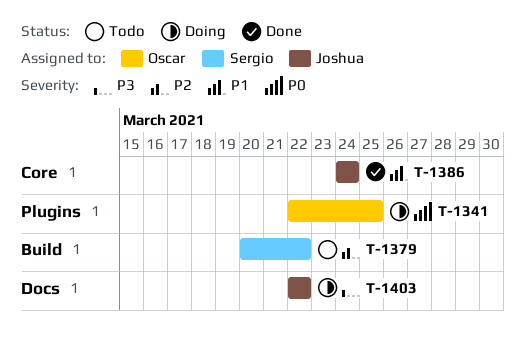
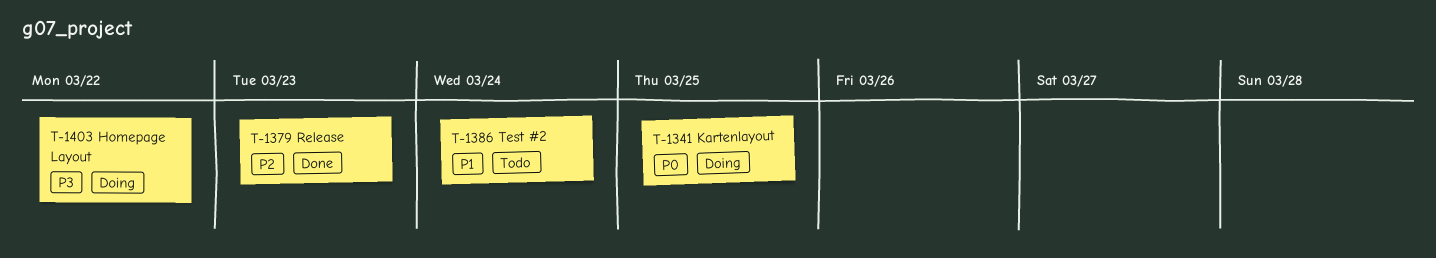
T-1379, status: Todo -> Done
T-1379, due: Mar 22 -> Mar 23
T-1386, status: Done -> Todo

